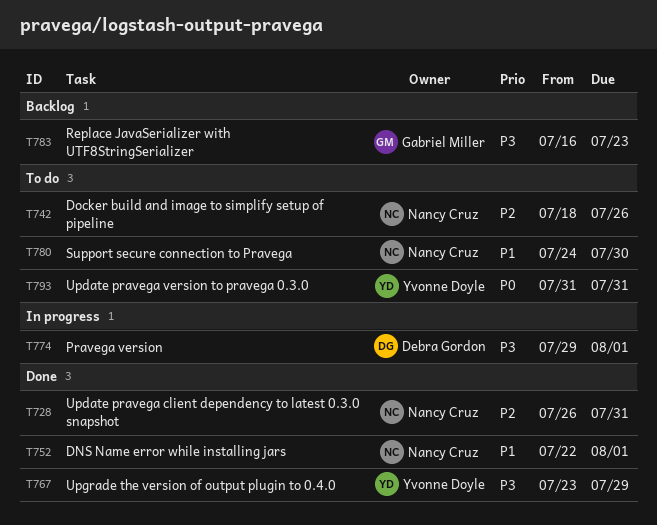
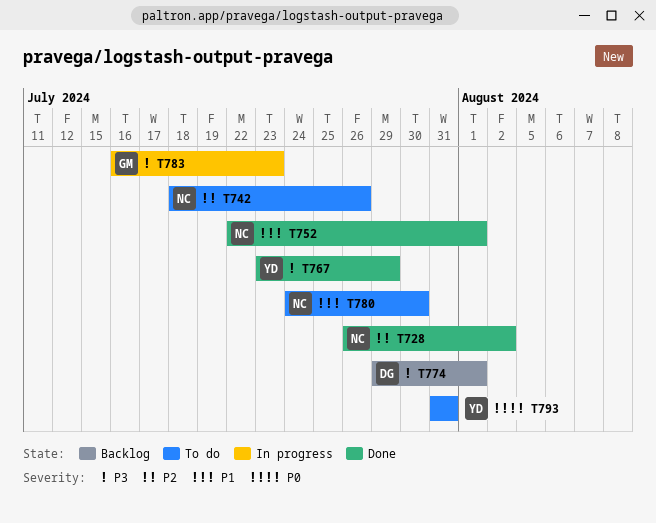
T728, due: Jul 31 -> Aug 2
T774, status: In progress -> Backlog
T783, status: Backlog -> In progress

